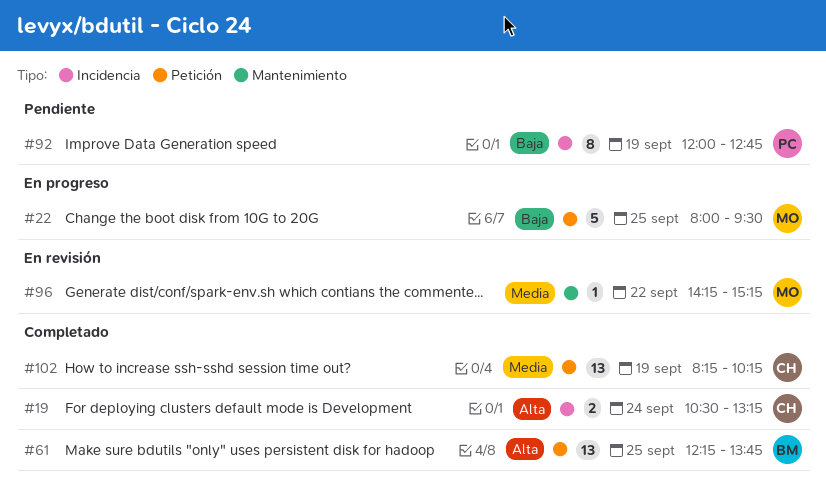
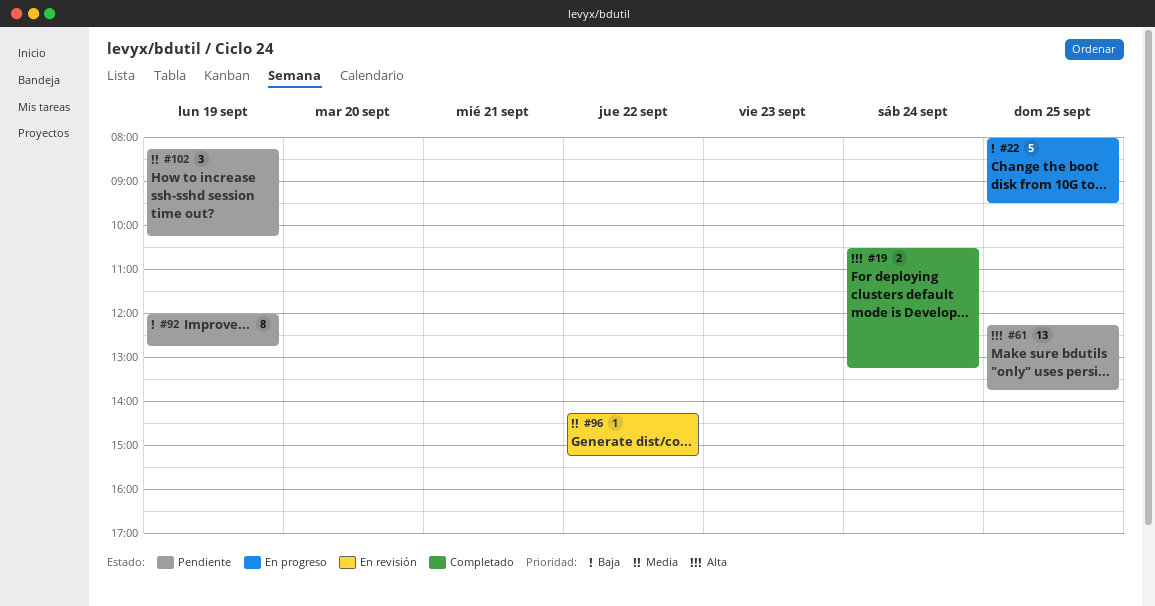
#61, status: Completado -> Pendiente
#102, status: Completado -> Pendiente
#102, estimate: 13 -> 3

